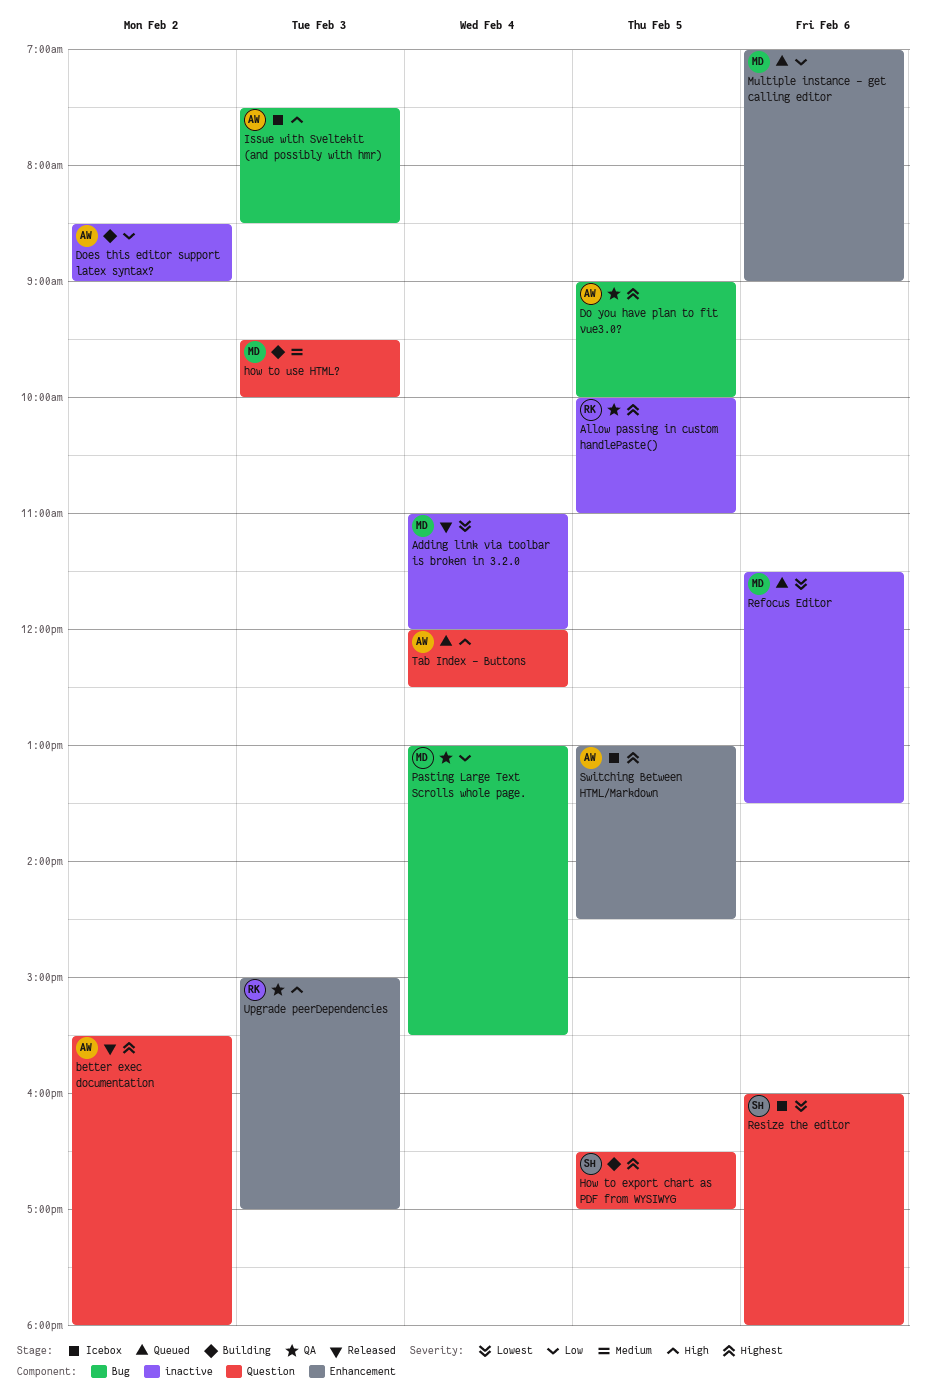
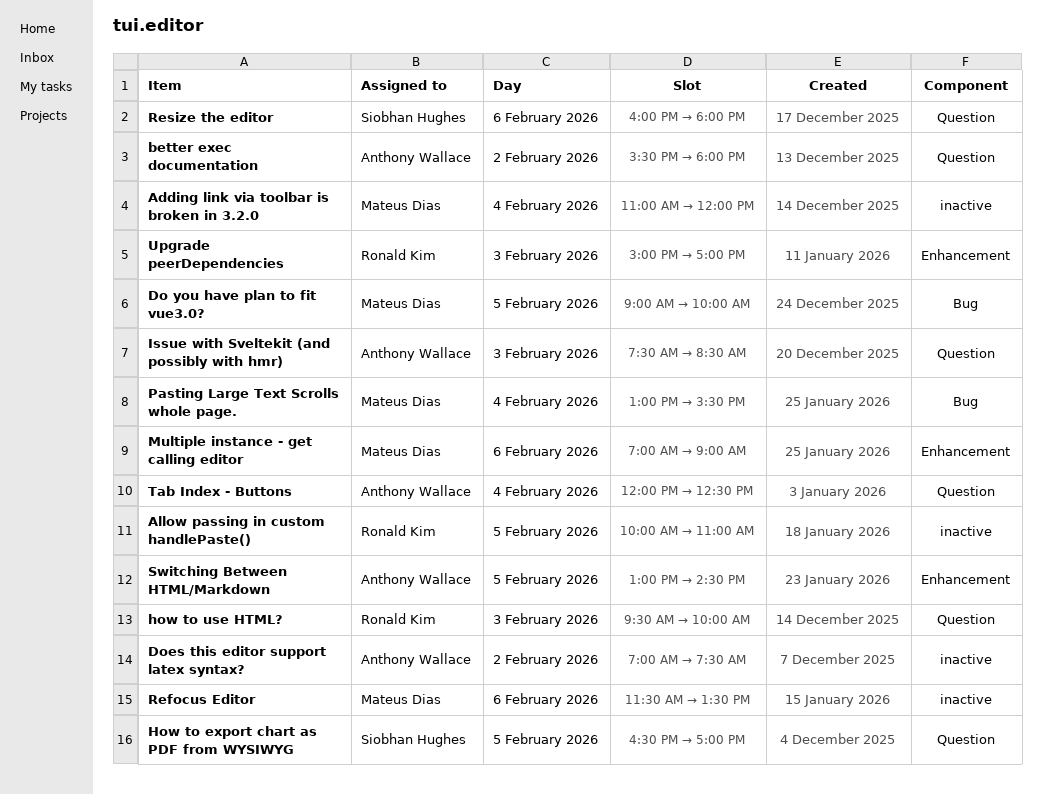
Do you have plan to fit vue3.0?, owner: Anthony Wallace -> Mateus Dias
Does this editor support latex syntax?, begins: 08:30 -> 07:00
Does this editor support latex syntax?, ends: 09:00 -> 07:30
how to use HTML?, owner: Mateus Dias -> Ronald Kim
Issue with Sveltekit (and possibly with hmr), label: Bug -> Question

